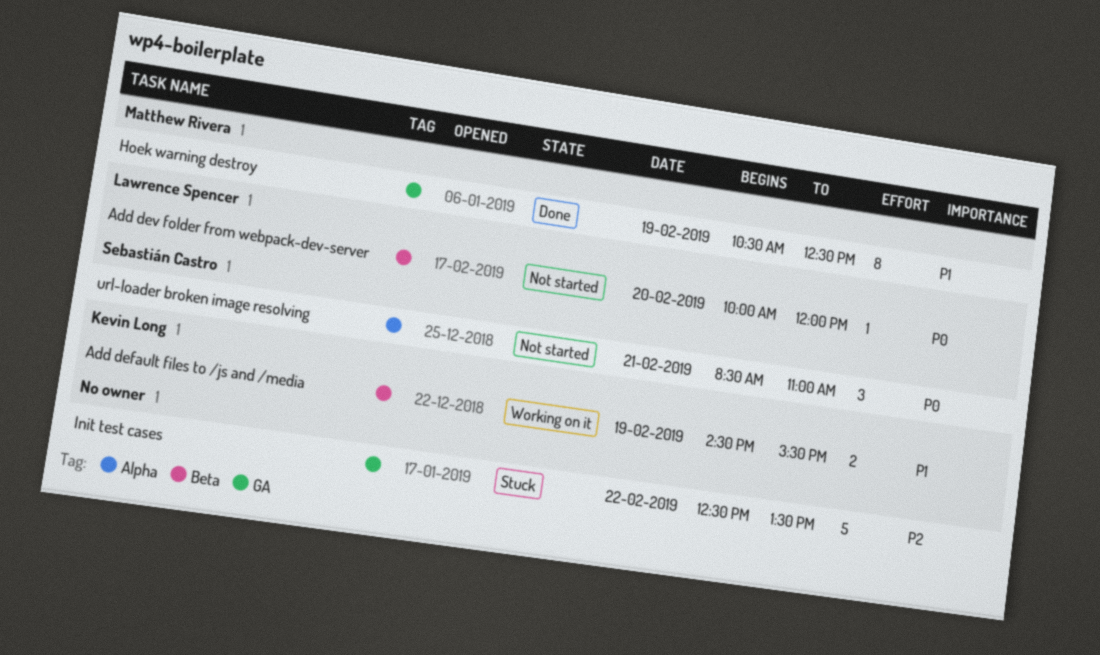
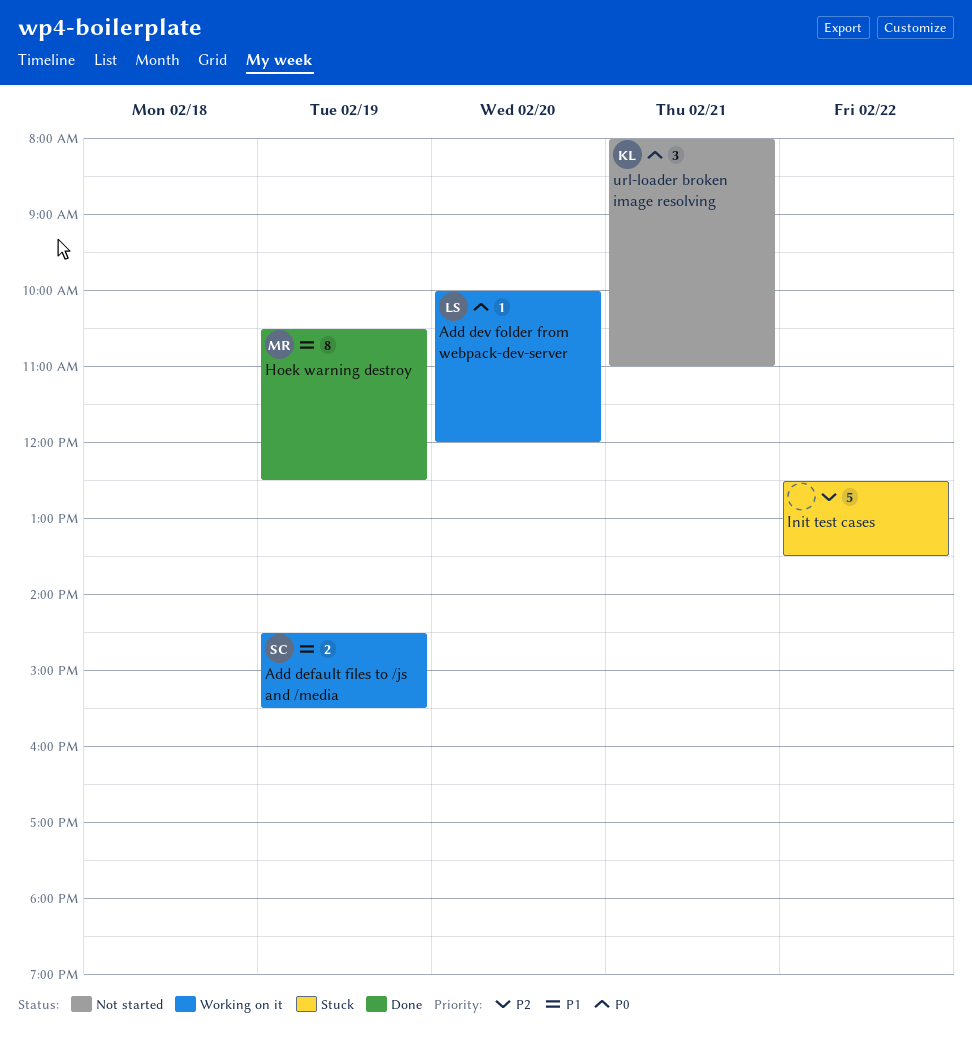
Add default files to /js and /media, owner: Kevin Long -> Sebastián Castro
Add dev folder from webpack-dev-server, status: Not started -> Working on it
url-loader broken image resolving, owner: Sebastián Castro -> Kevin Long
url-loader broken image resolving, begins: 08:30 -> 08:00

